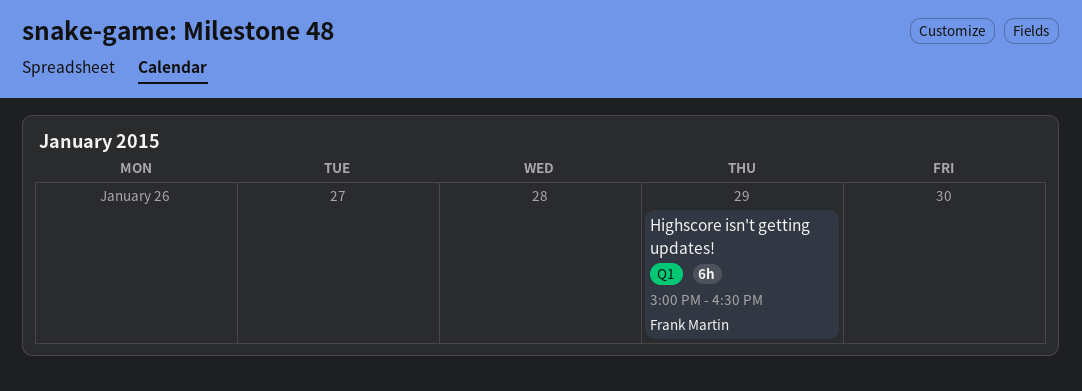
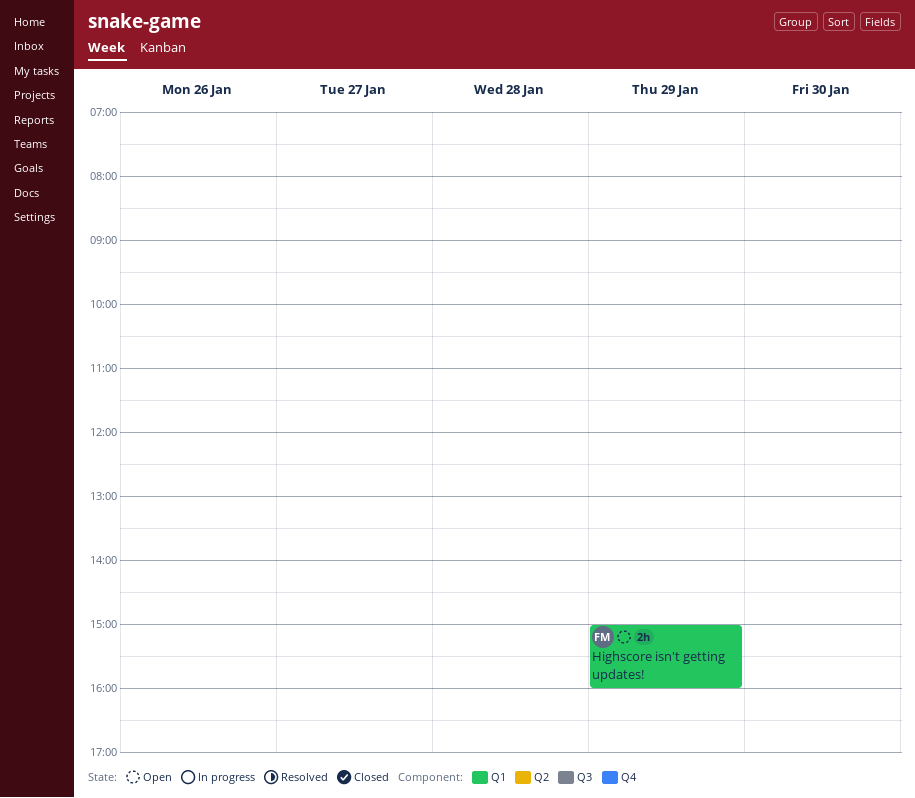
Highscore isn't getting updates!, estimate: 6h -> 2h
Highscore isn't getting updates!, ends: 16:30 -> 16:00

